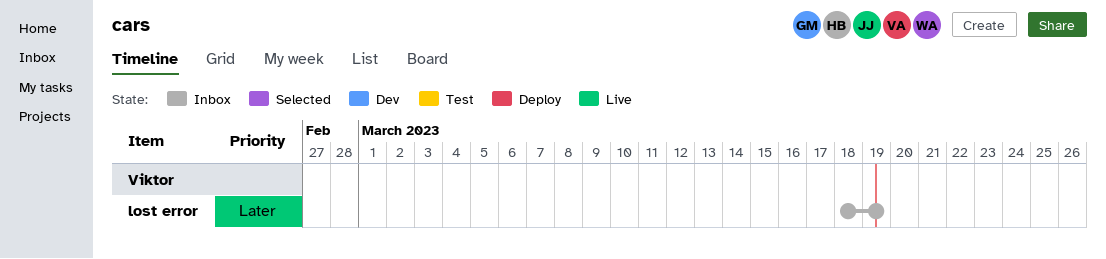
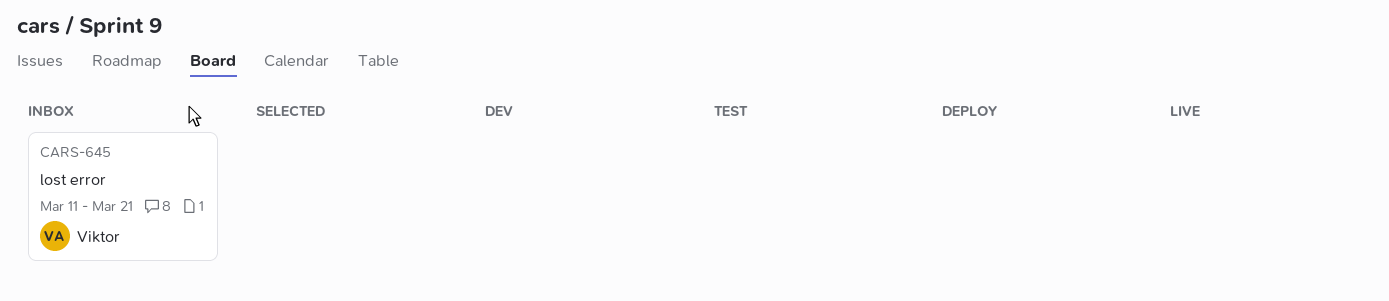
lost error, start: Mar 18 -> Mar 11
lost error, due: Mar 19 -> Mar 21

